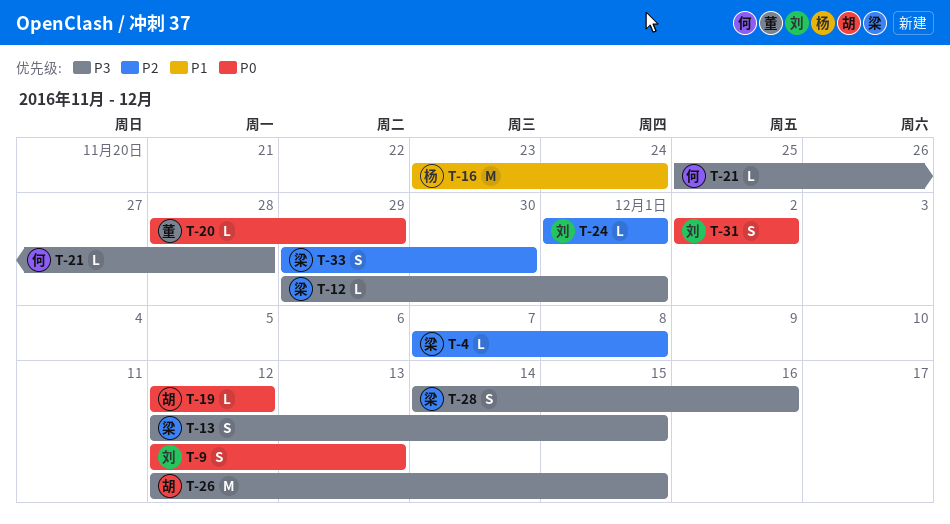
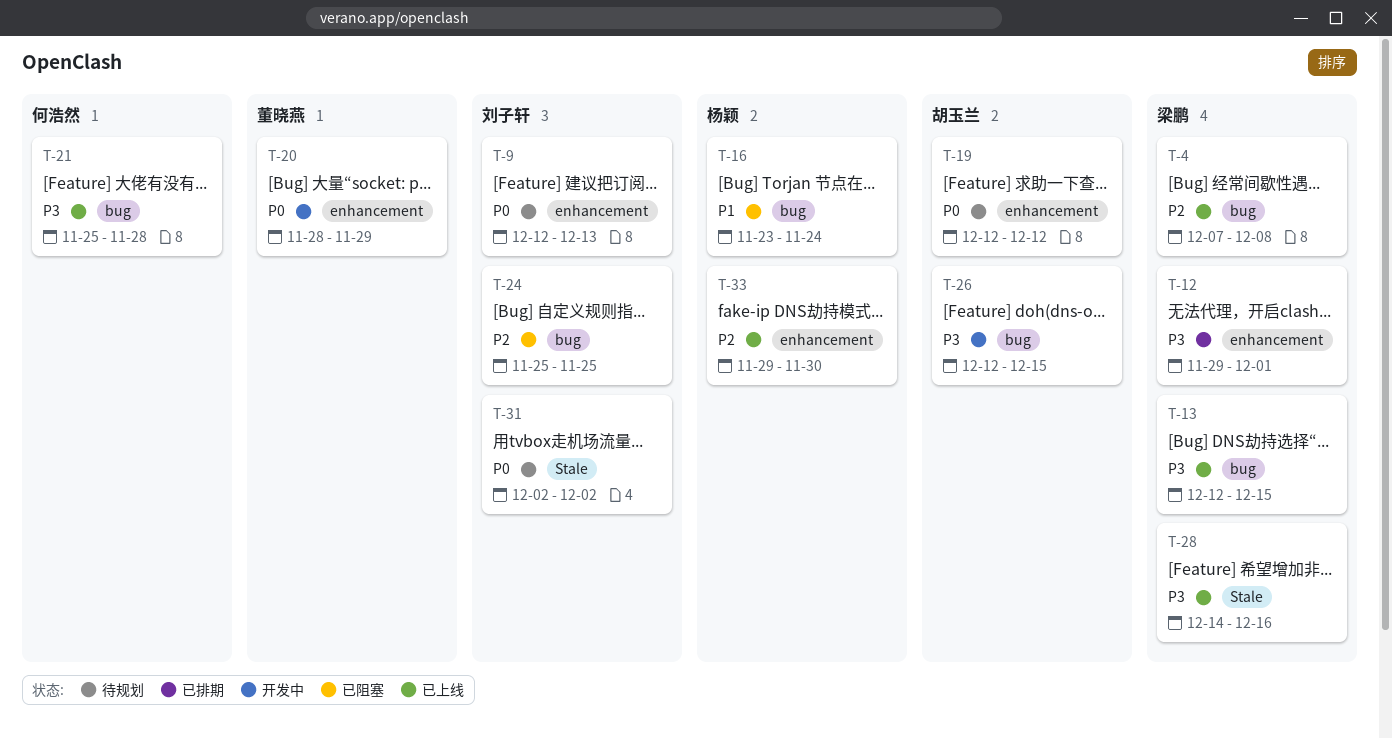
T-24, start: Dec 1 -> Nov 25
T-24, due: Dec 1 -> Nov 25
T-33, owner: 梁鹏 -> 杨颖

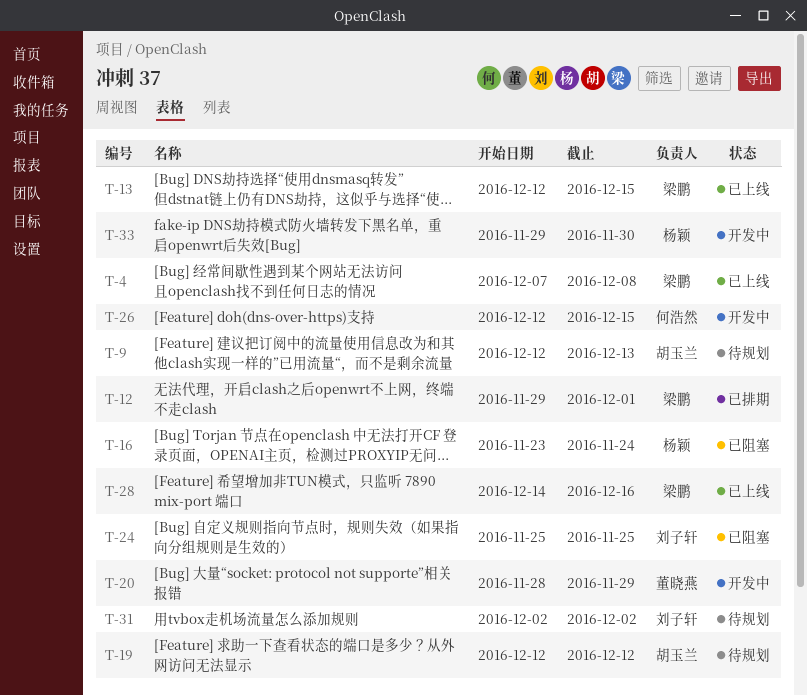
T-9, owner: 刘子轩 -> 胡玉兰
T-21: present -> none
T-26, owner: 胡玉兰 -> 何浩然
T-33, status: 已上线 -> 开发中

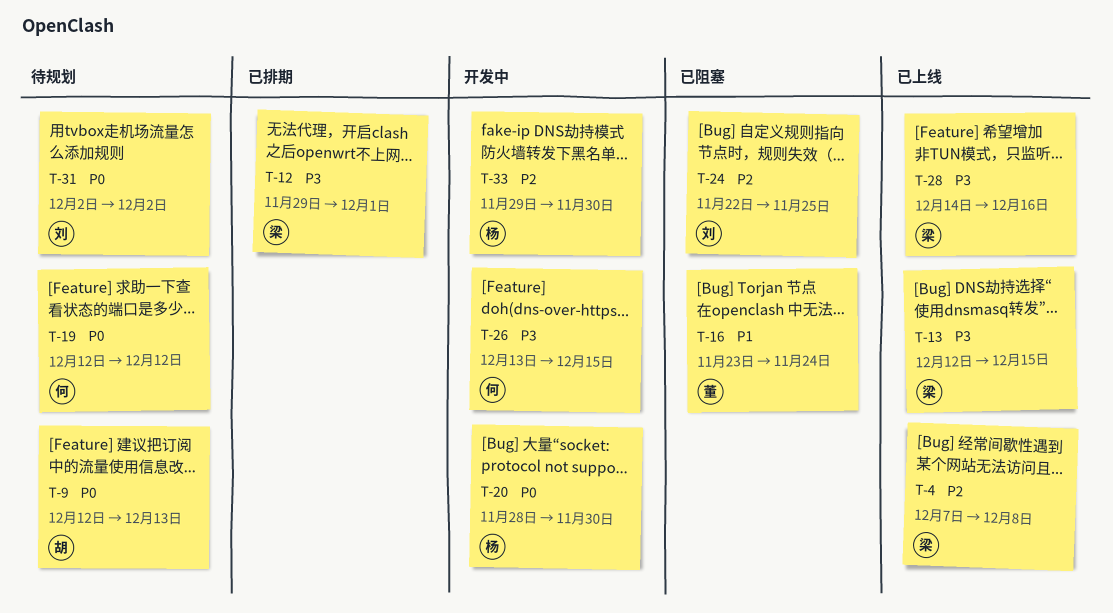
T-16, owner: 杨颖 -> 董晓燕
T-19, owner: 胡玉兰 -> 何浩然
T-20, owner: 董晓燕 -> 杨颖
T-20, due: Nov 29 -> Nov 30
T-24, start: Nov 25 -> Nov 22
T-26, start: Dec 12 -> Dec 13

